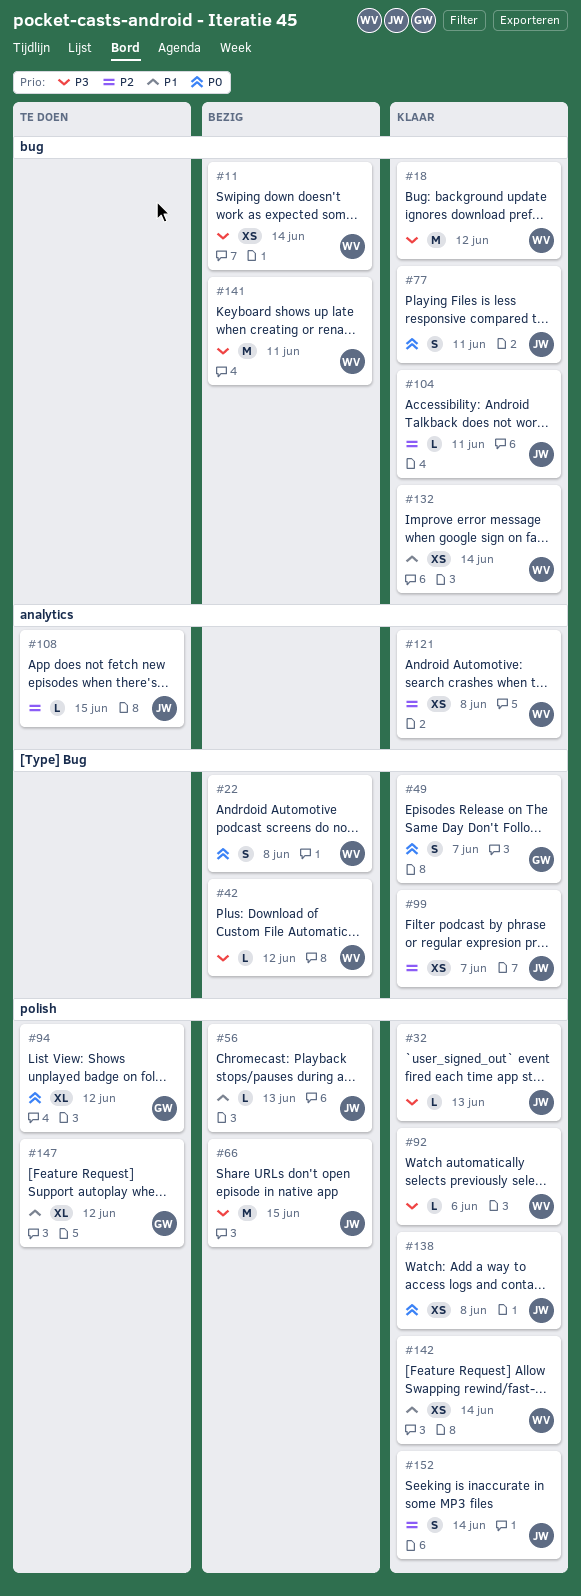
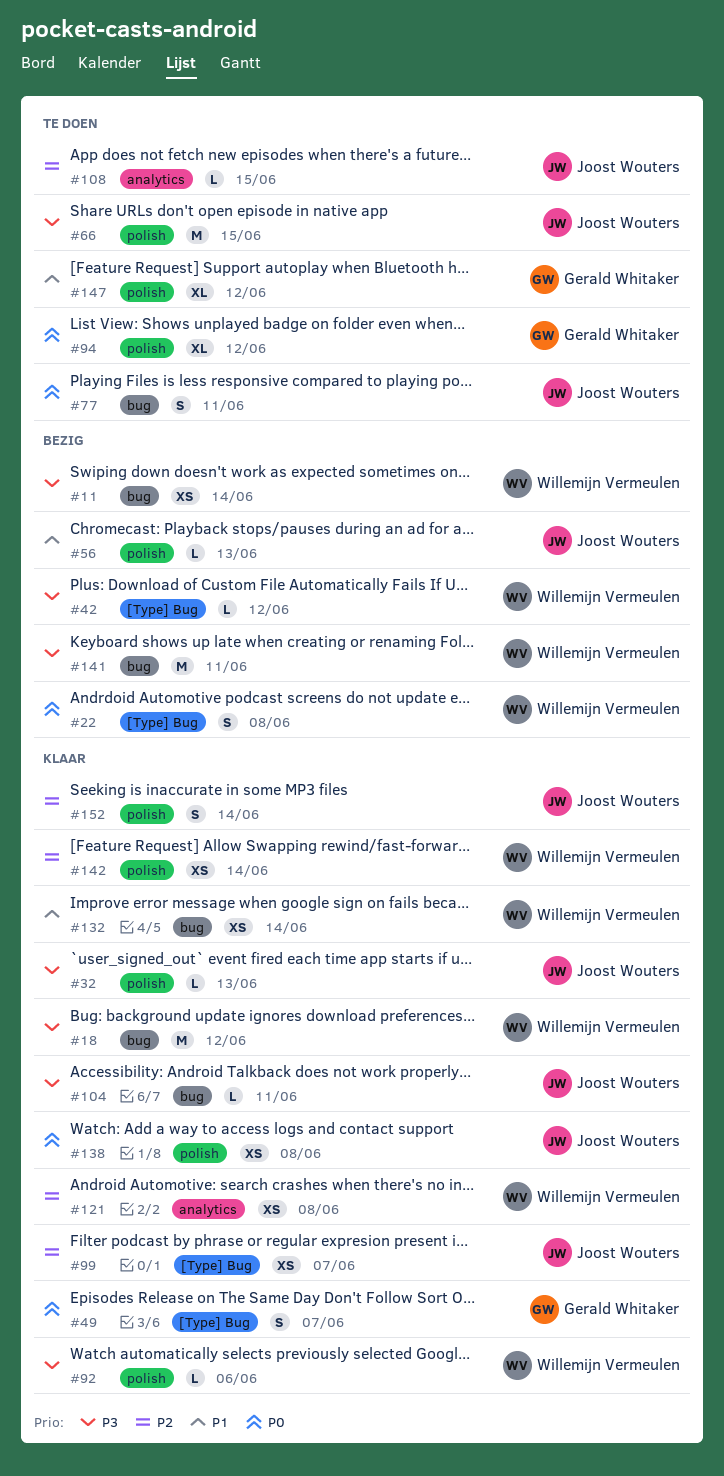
#66, status: Bezig -> Te doen
#77, status: Klaar -> Te doen
#104, priority: P2 -> P3
#142, priority: P1 -> P2

